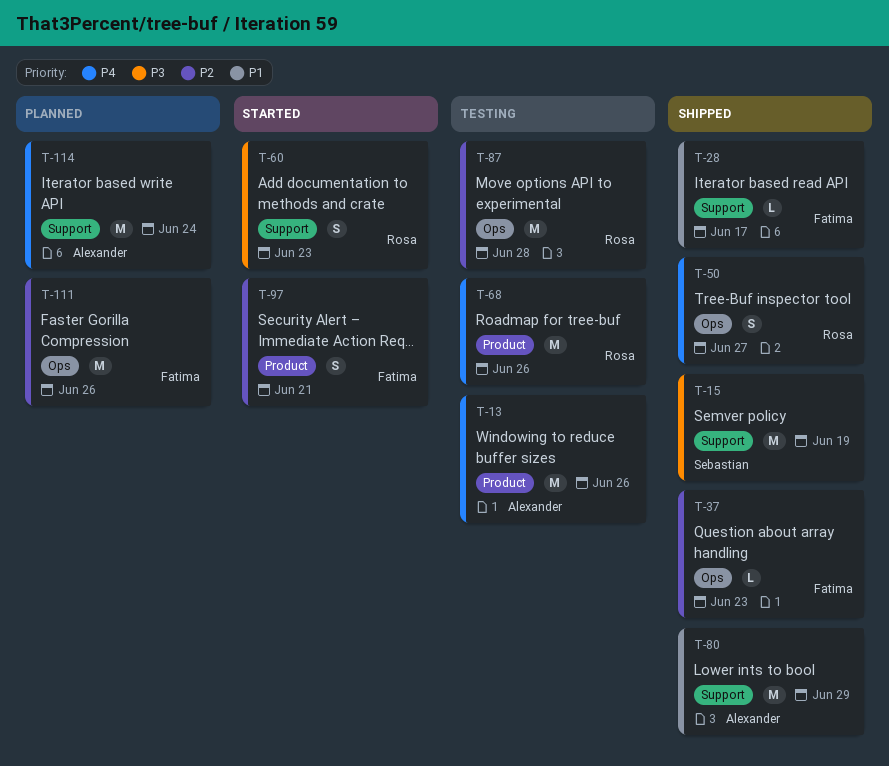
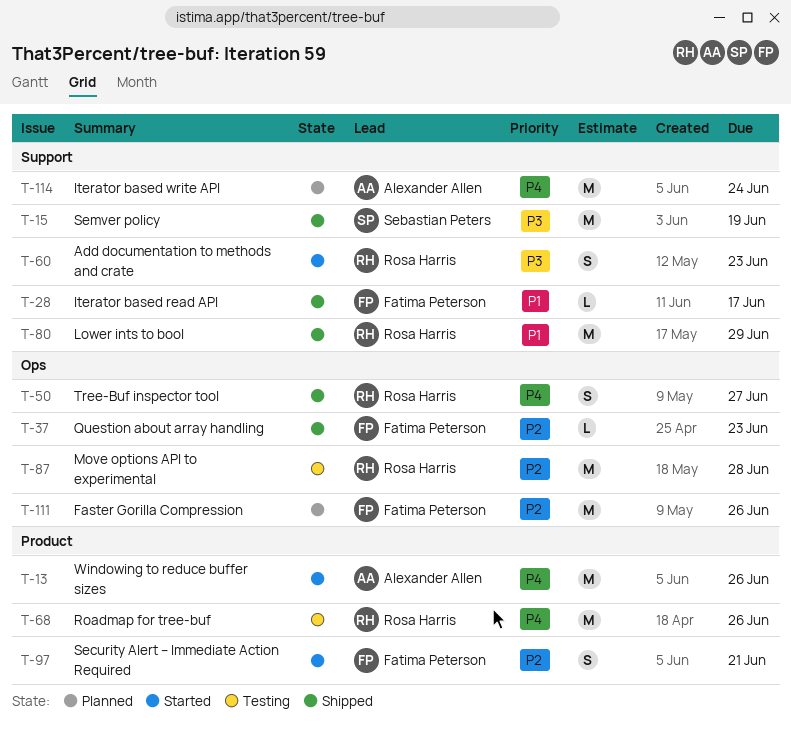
T-13, status: Testing -> Started
T-80, owner: Alexander Allen -> Rosa Harris

